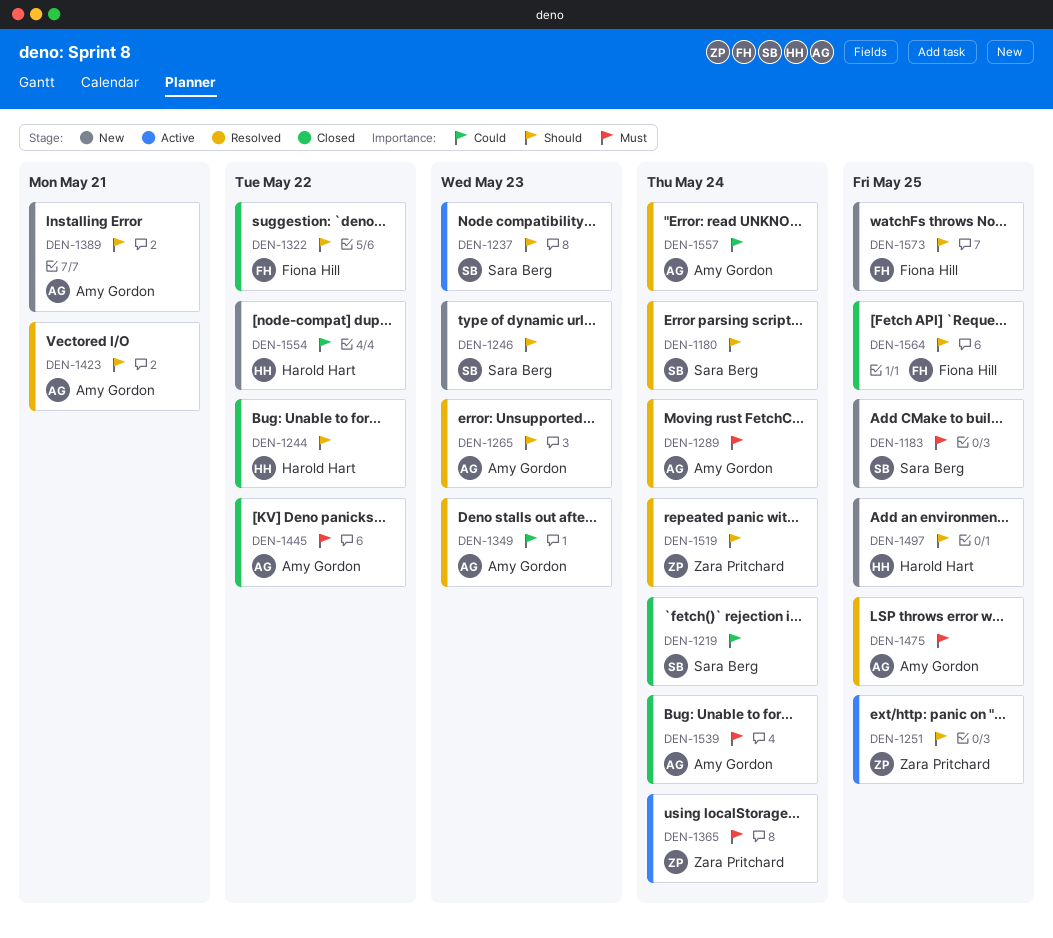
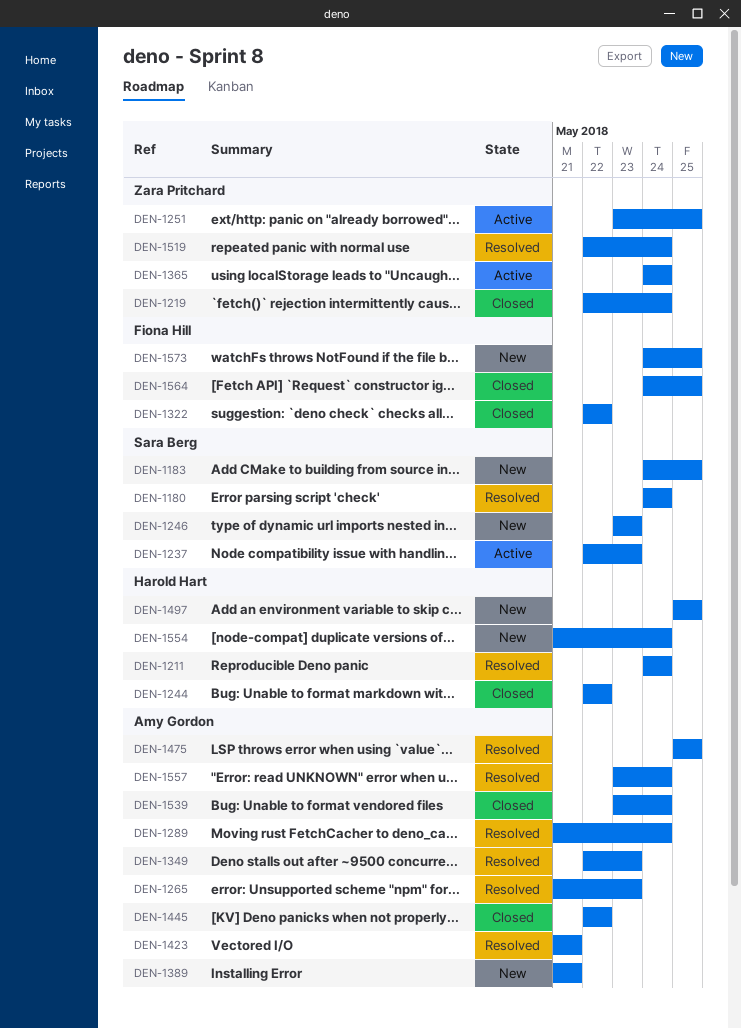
DEN-1211: none -> present
DEN-1219, owner: Sara Berg -> Zara Pritchard
DEN-1554, due: May 22 -> May 24

